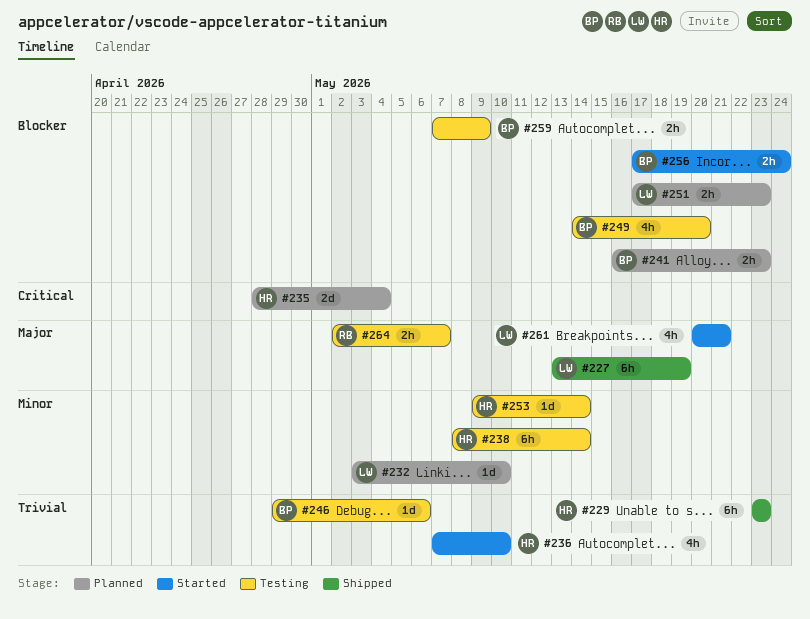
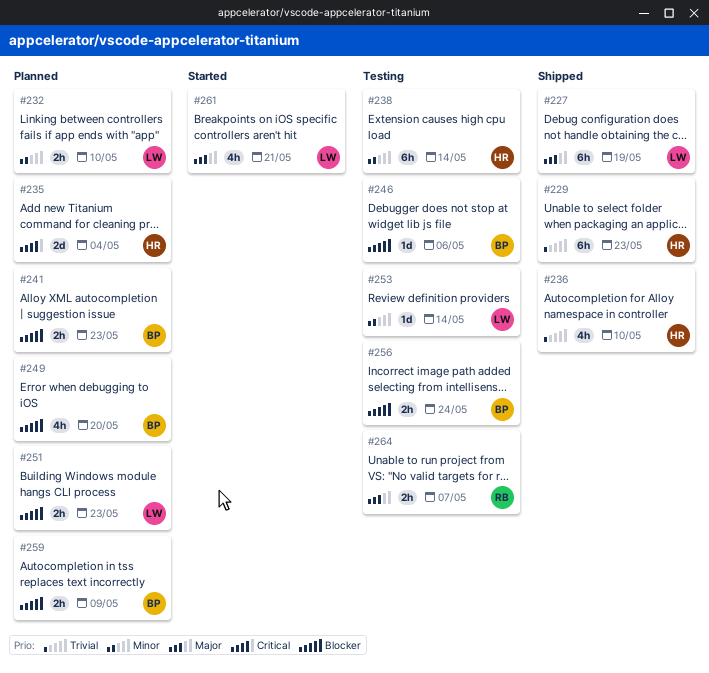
#232, estimate: 1d -> 2h
#236, status: Started -> Shipped
#246, priority: Trivial -> Blocker
#249, status: Testing -> Planned
#253, owner: HR -> LW
#256, status: Started -> Testing
#259, status: Testing -> Planned

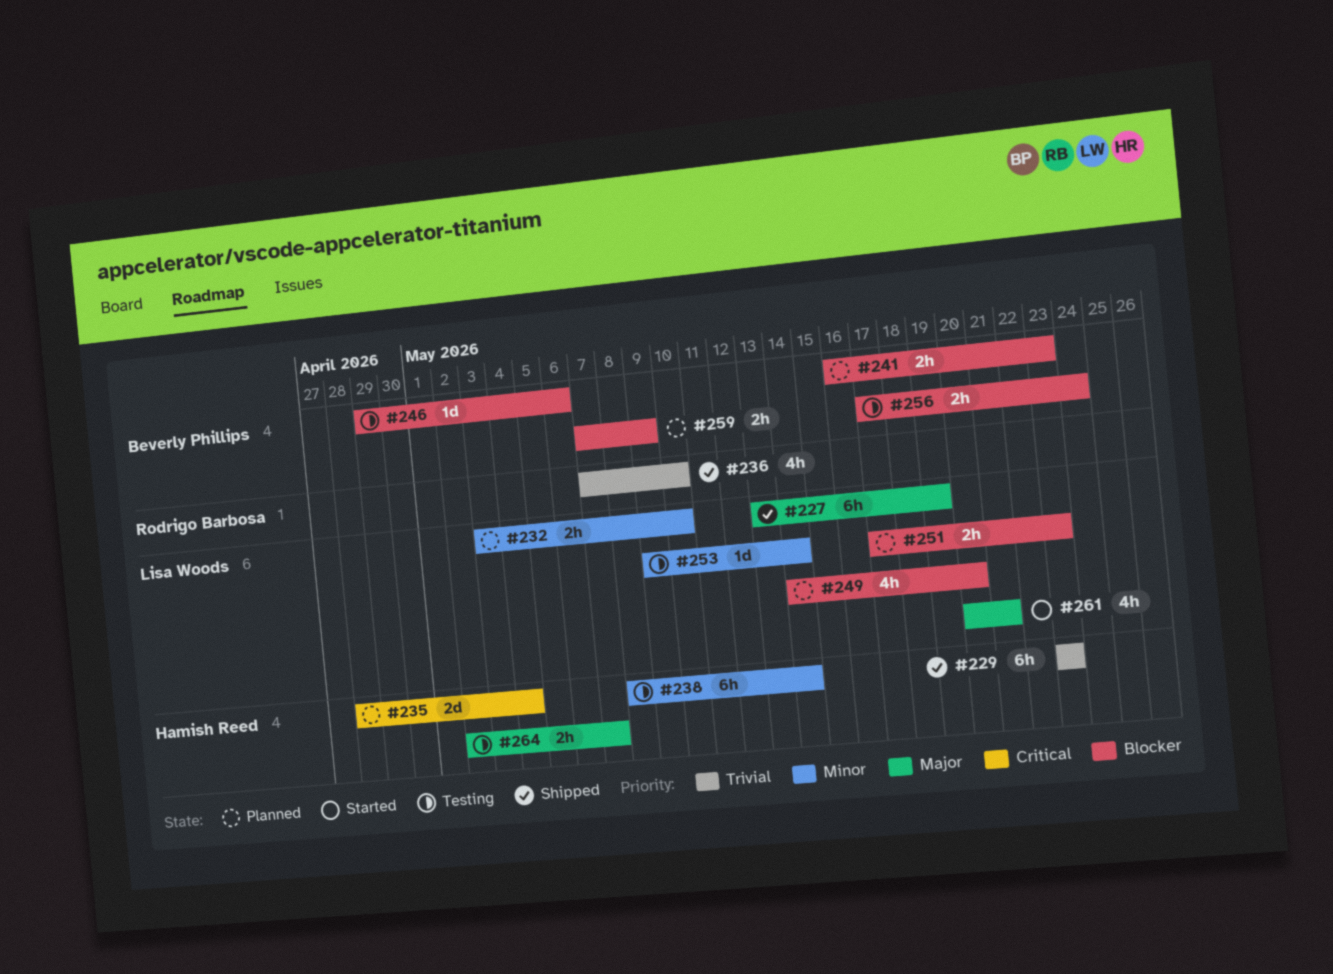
#236, owner: Hamish Reed -> Rodrigo Barbosa
#249, owner: Beverly Phillips -> Lisa Woods
#264, owner: Rodrigo Barbosa -> Hamish Reed

